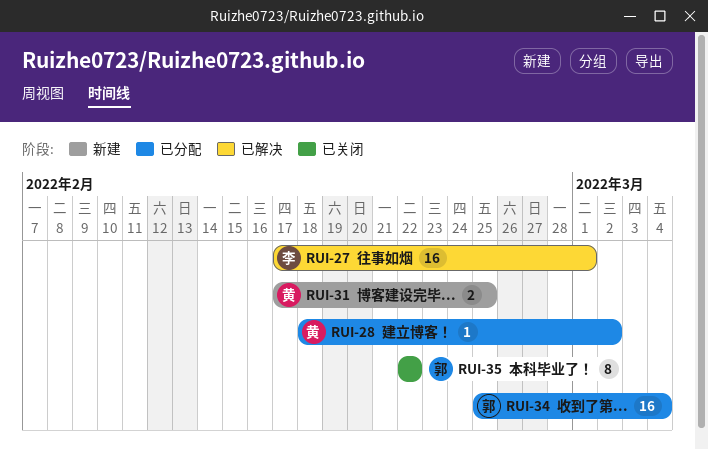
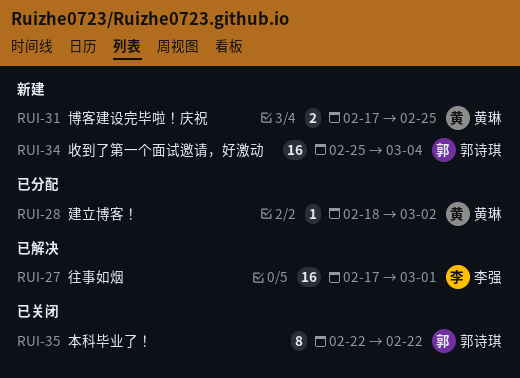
RUI-34, status: 已分配 -> 新建

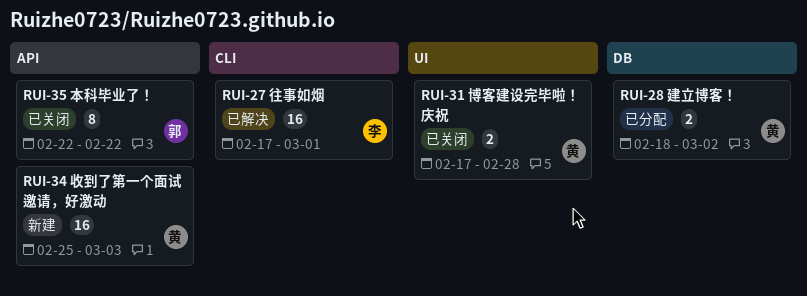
RUI-28, estimate: 1 -> 2
RUI-31, status: 新建 -> 已关闭
RUI-31, due: Feb 25 -> Feb 28
RUI-34, owner: 郭诗琪 -> 黄琳
RUI-34, due: Mar 4 -> Mar 3

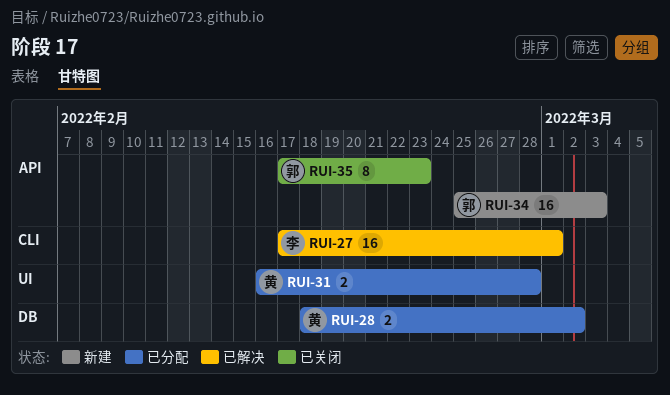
RUI-31, status: 已关闭 -> 已分配
RUI-31, start: Feb 17 -> Feb 16
RUI-34, owner: 黄 -> 郭
RUI-35, start: Feb 22 -> Feb 17
RUI-35, due: Feb 22 -> Feb 23

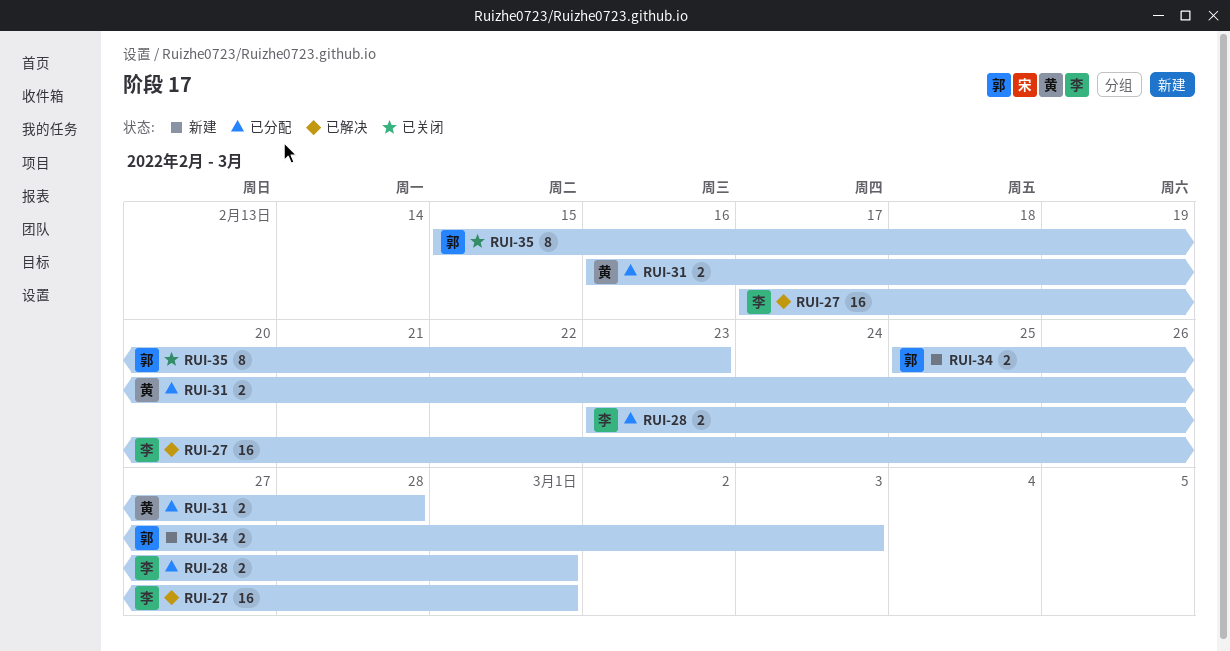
RUI-28, owner: 黄 -> 李
RUI-28, start: Feb 18 -> Feb 23
RUI-28, due: Mar 2 -> Mar 1
RUI-34, estimate: 16 -> 2
RUI-35, start: Feb 17 -> Feb 15

